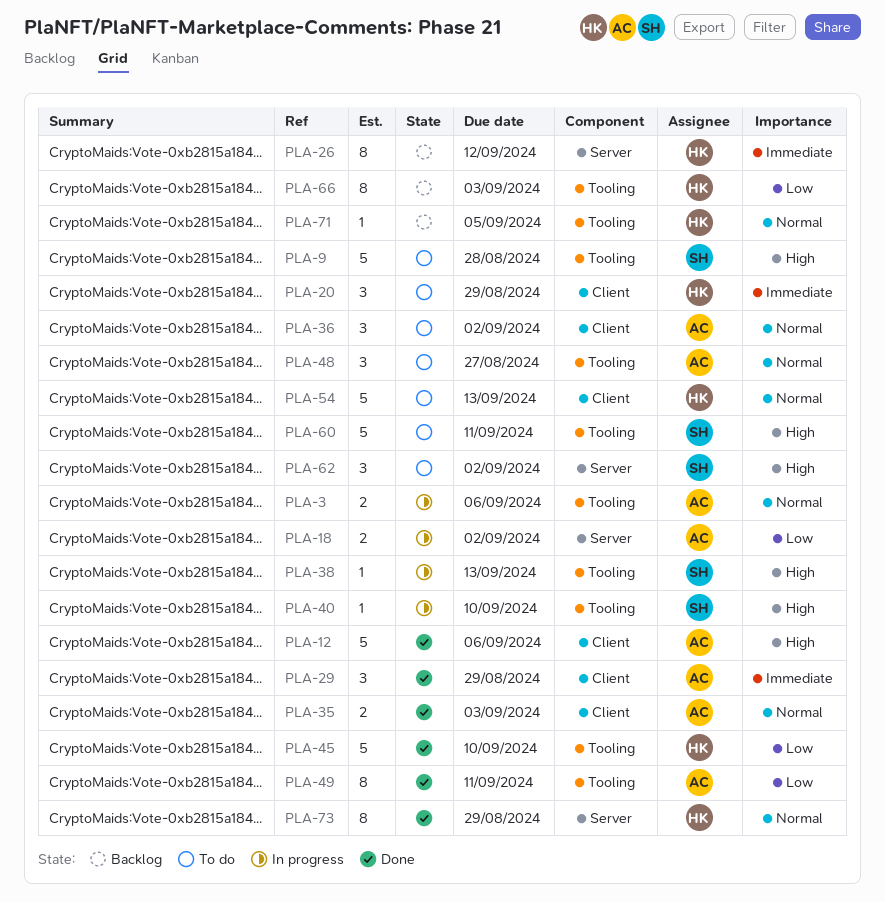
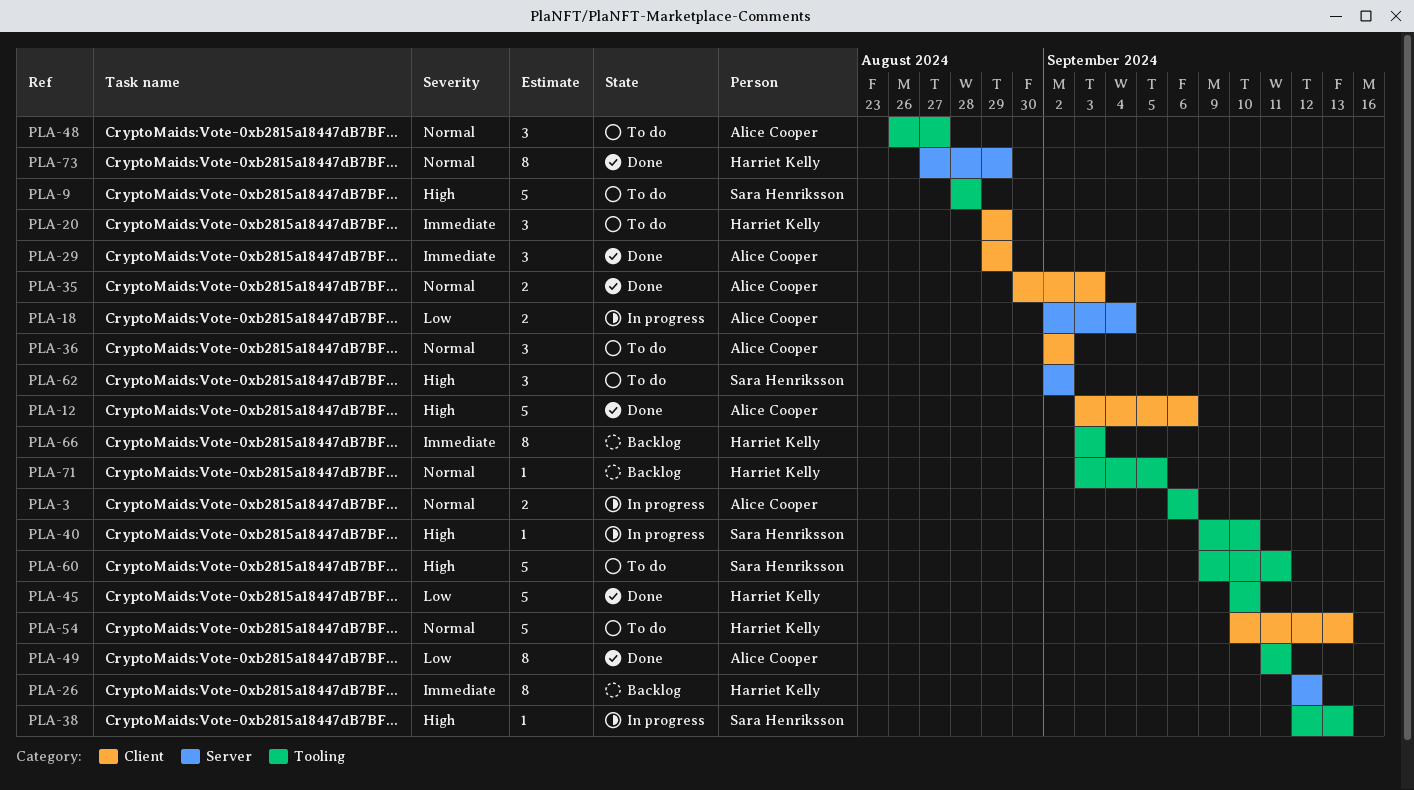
PLA-18, due: Sep 2 -> Sep 4
PLA-66, priority: Low -> Immediate

